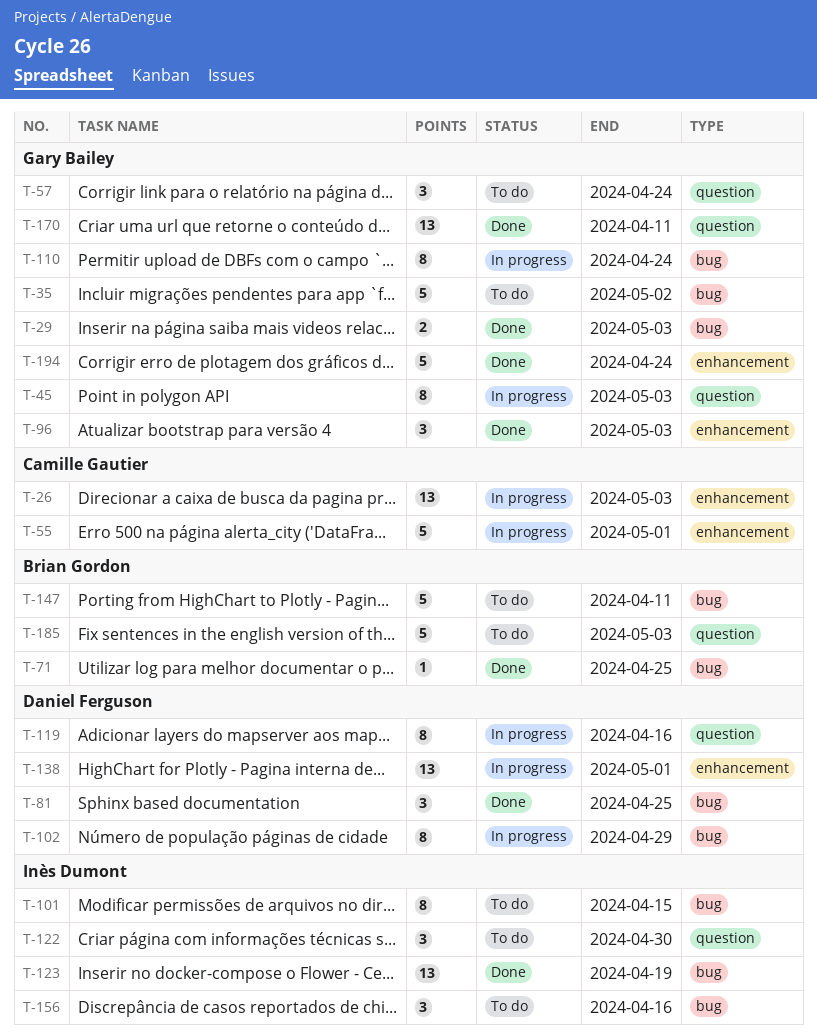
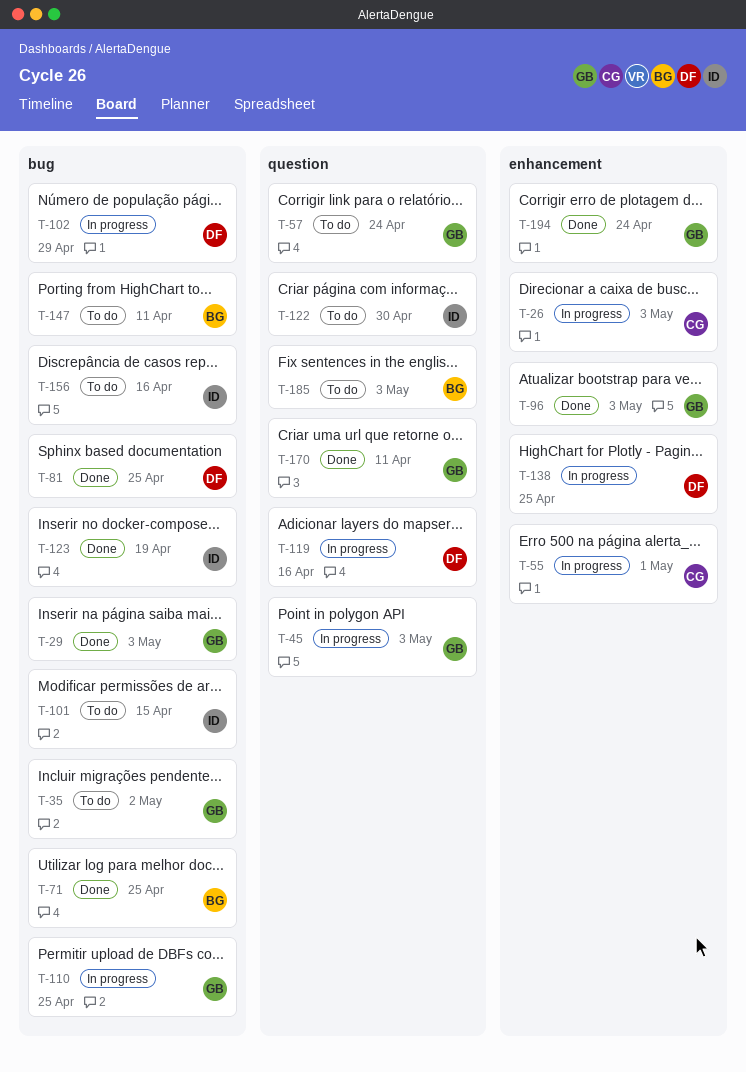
T-110, due: Apr 24 -> Apr 25
T-138, due: May 1 -> Apr 25

